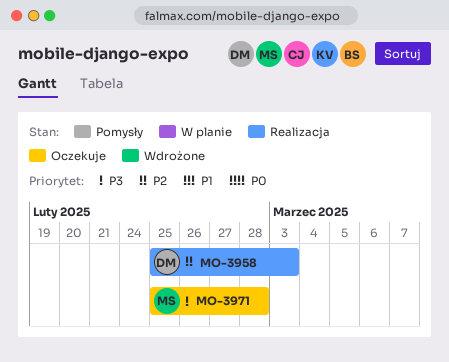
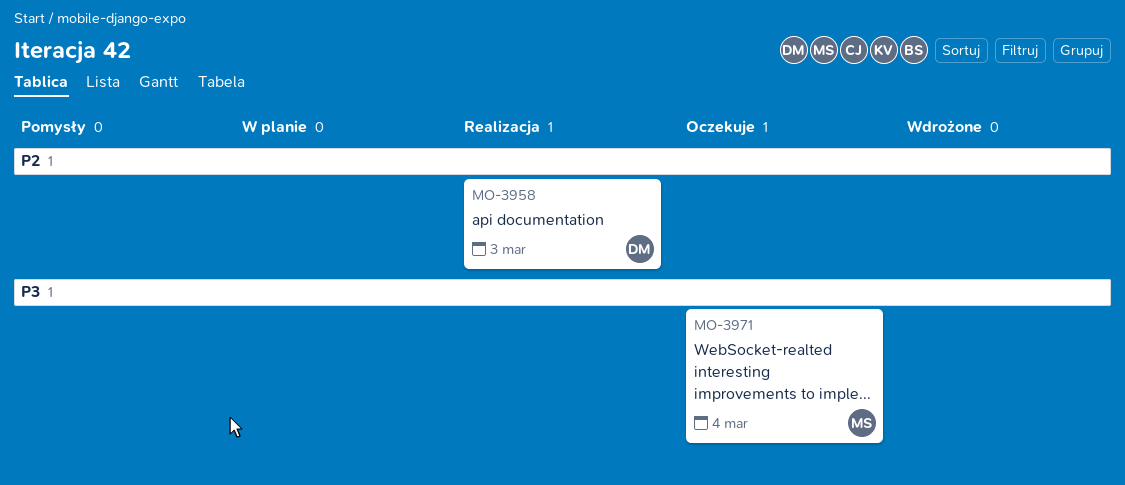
MO-3971, due: Feb 28 -> Mar 4

